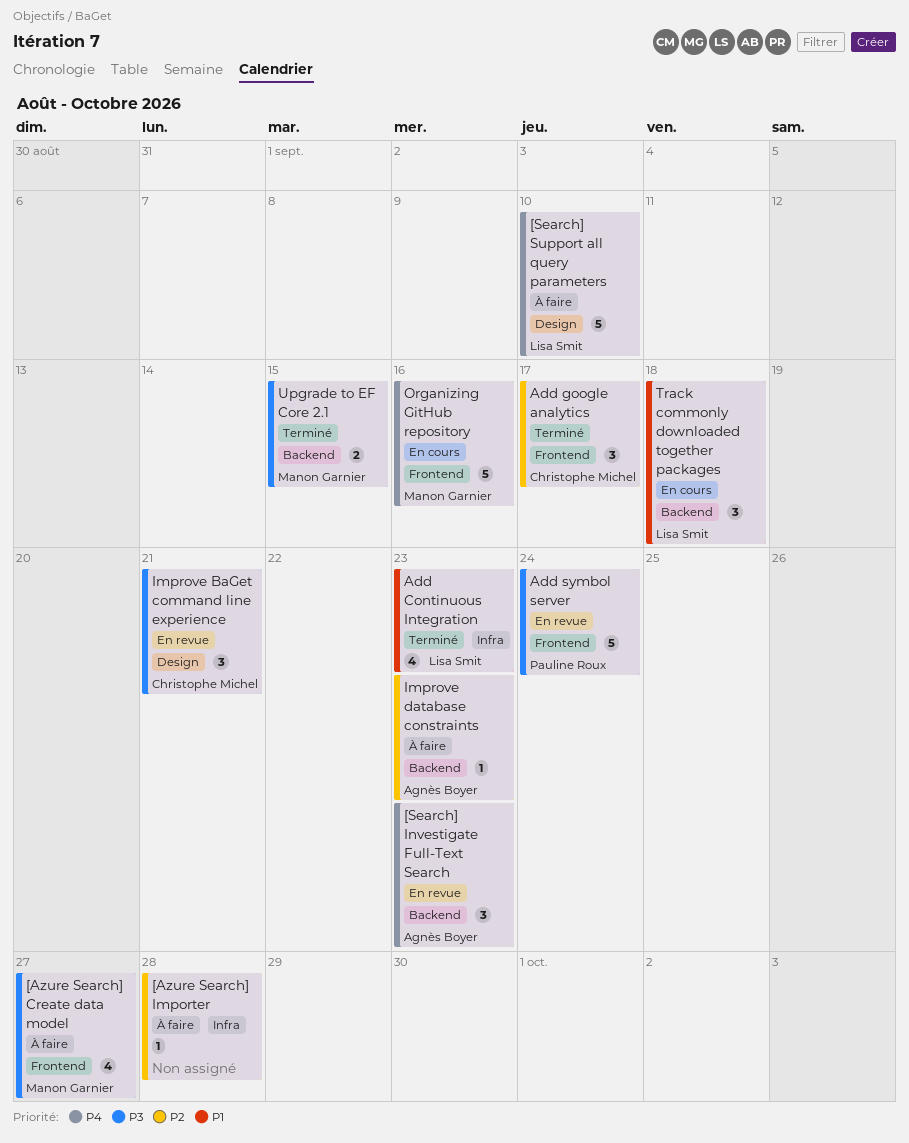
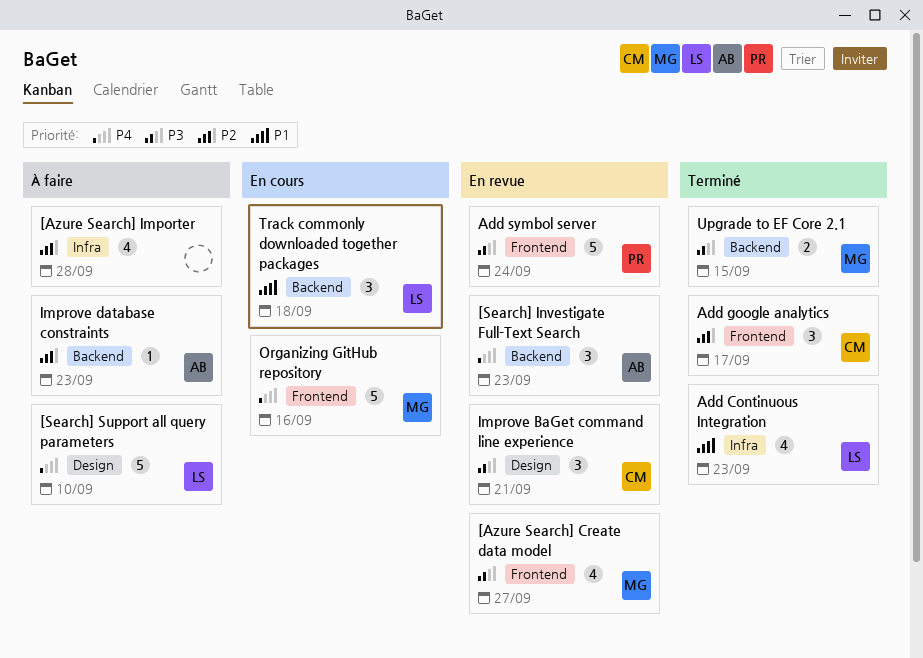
[Azure Search] Create data model, status: À faire -> En revue
[Azure Search] Importer, estimate: 1 -> 4

